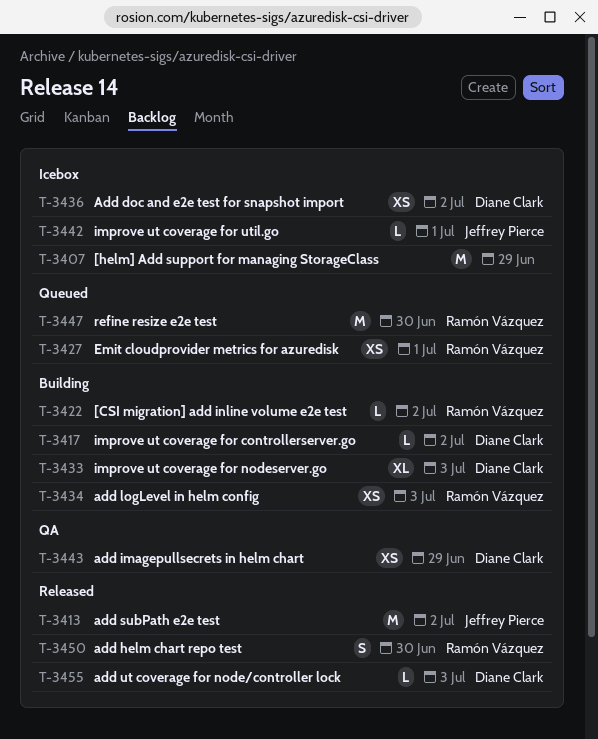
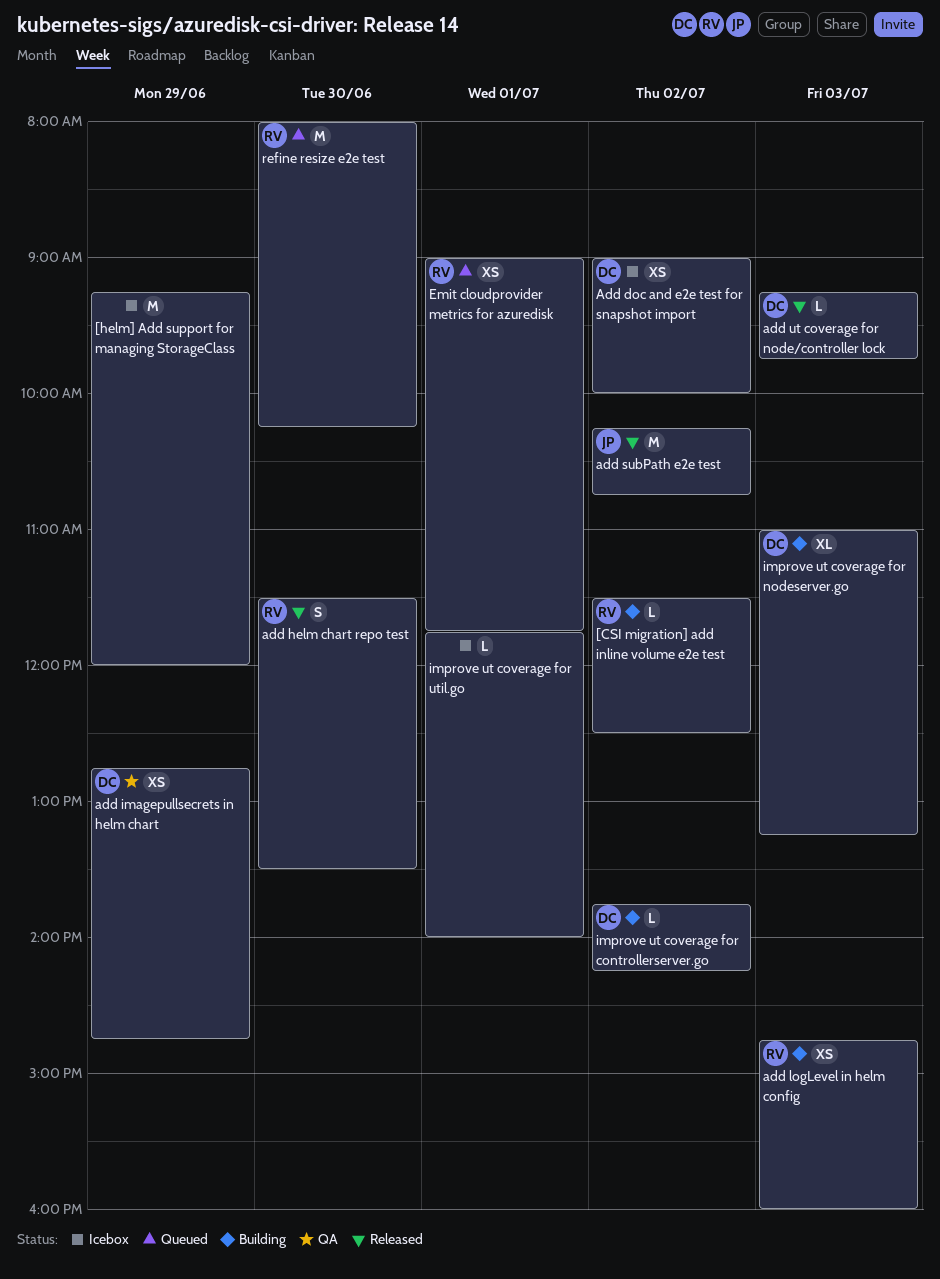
improve ut coverage for util.go, owner: Jeffrey Pierce -> none

